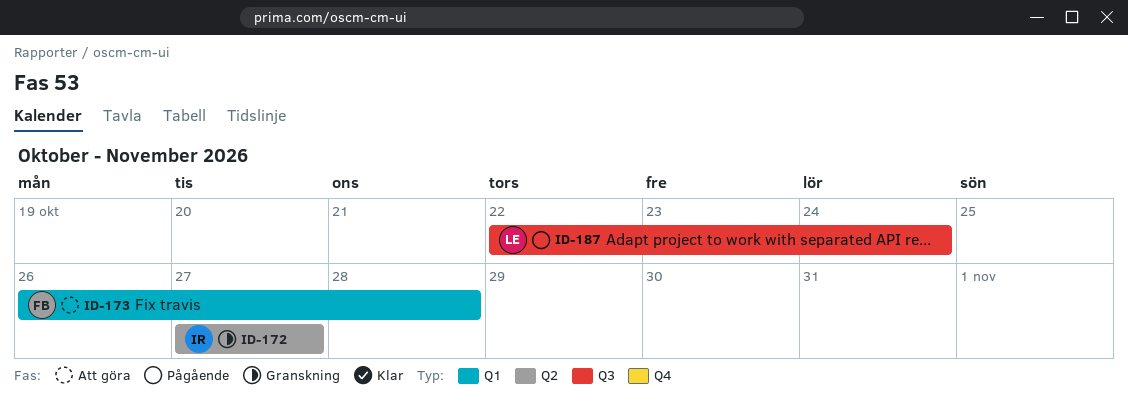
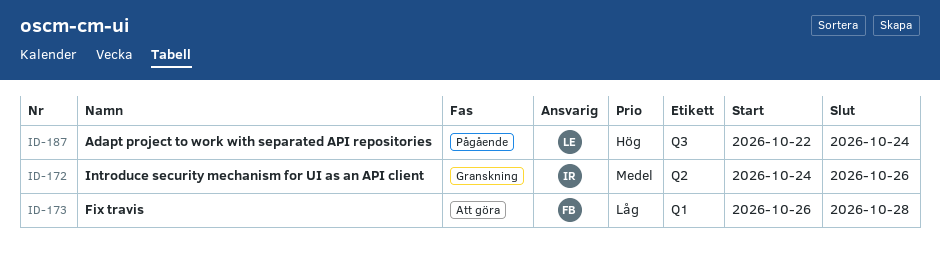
ID-172, start: Oct 27 -> Oct 24
ID-172, due: Oct 27 -> Oct 26

